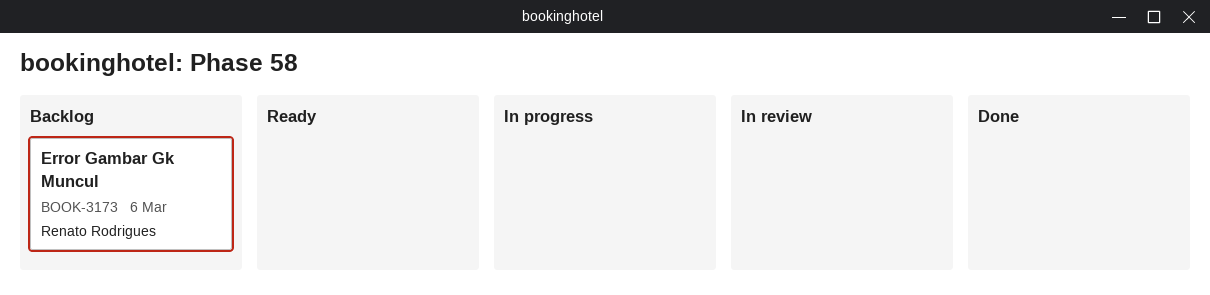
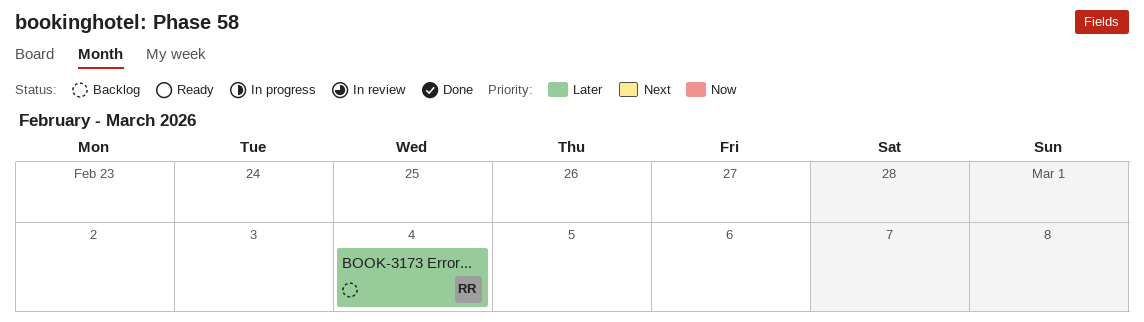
BOOK-3173, due: Mar 6 -> Mar 4

